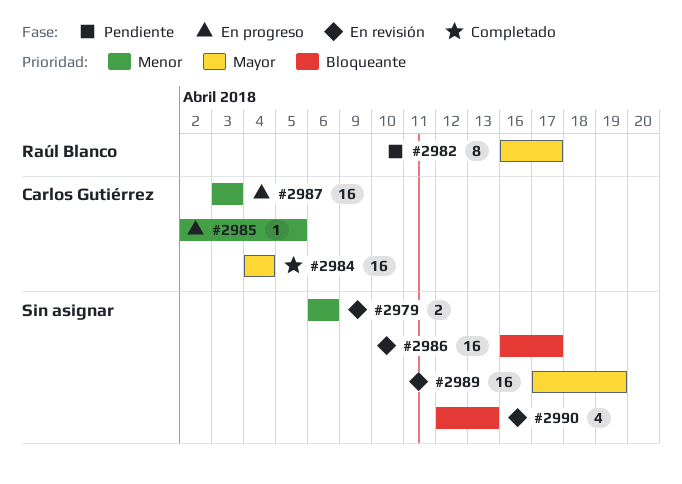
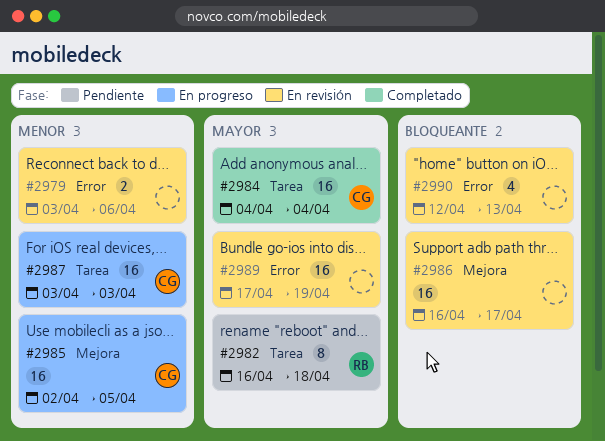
#2979, start: Apr 6 -> Apr 3
#2982, due: Apr 17 -> Apr 18
#2985, estimate: 1 -> 16

